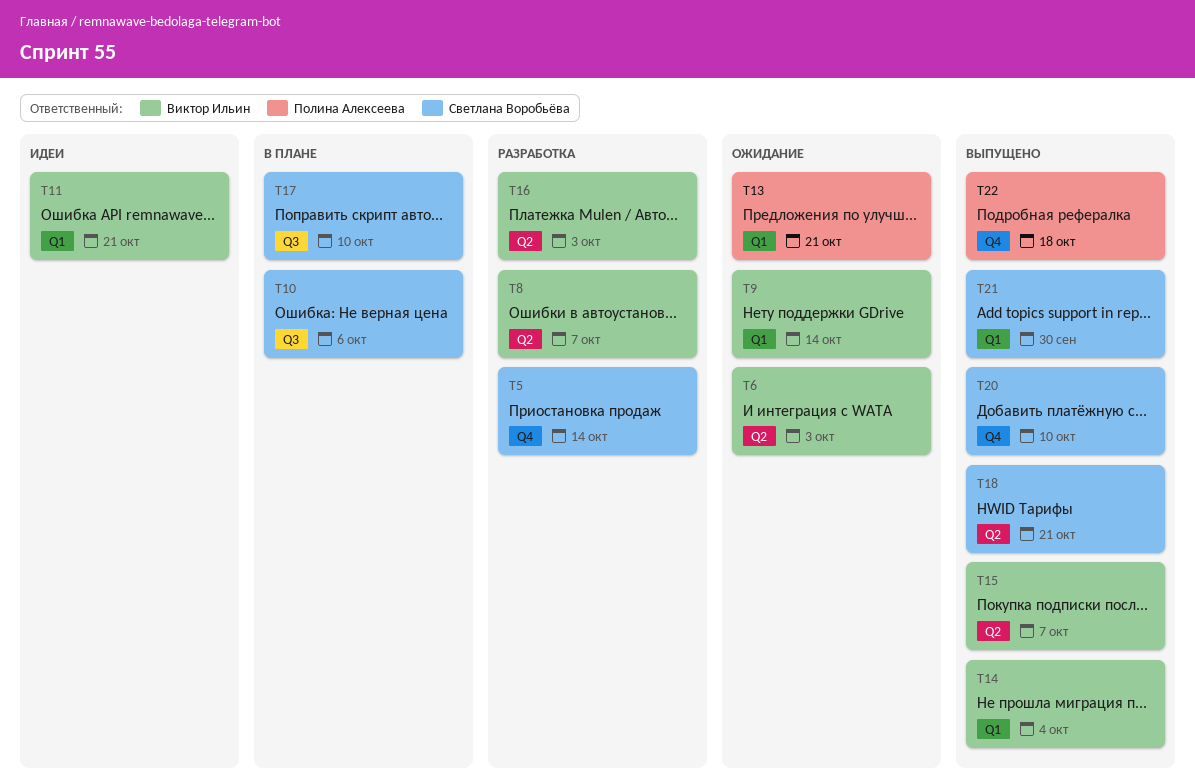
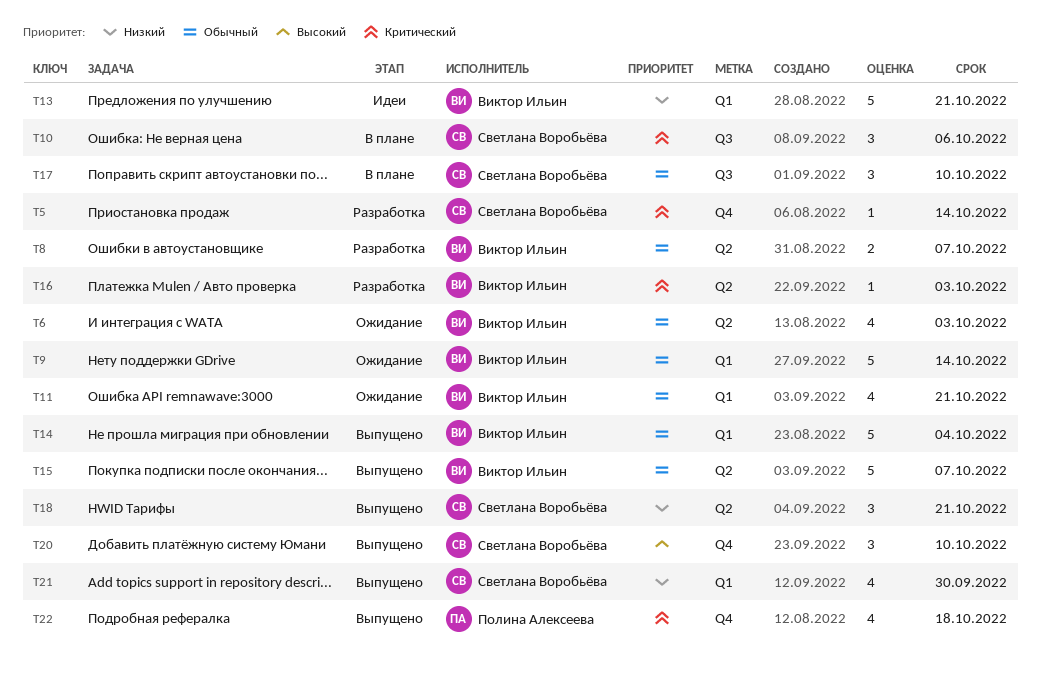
T11, status: Идеи -> Ожидание
T13, status: Ожидание -> Идеи
T13, owner: Полина Алексеева -> Виктор Ильин

